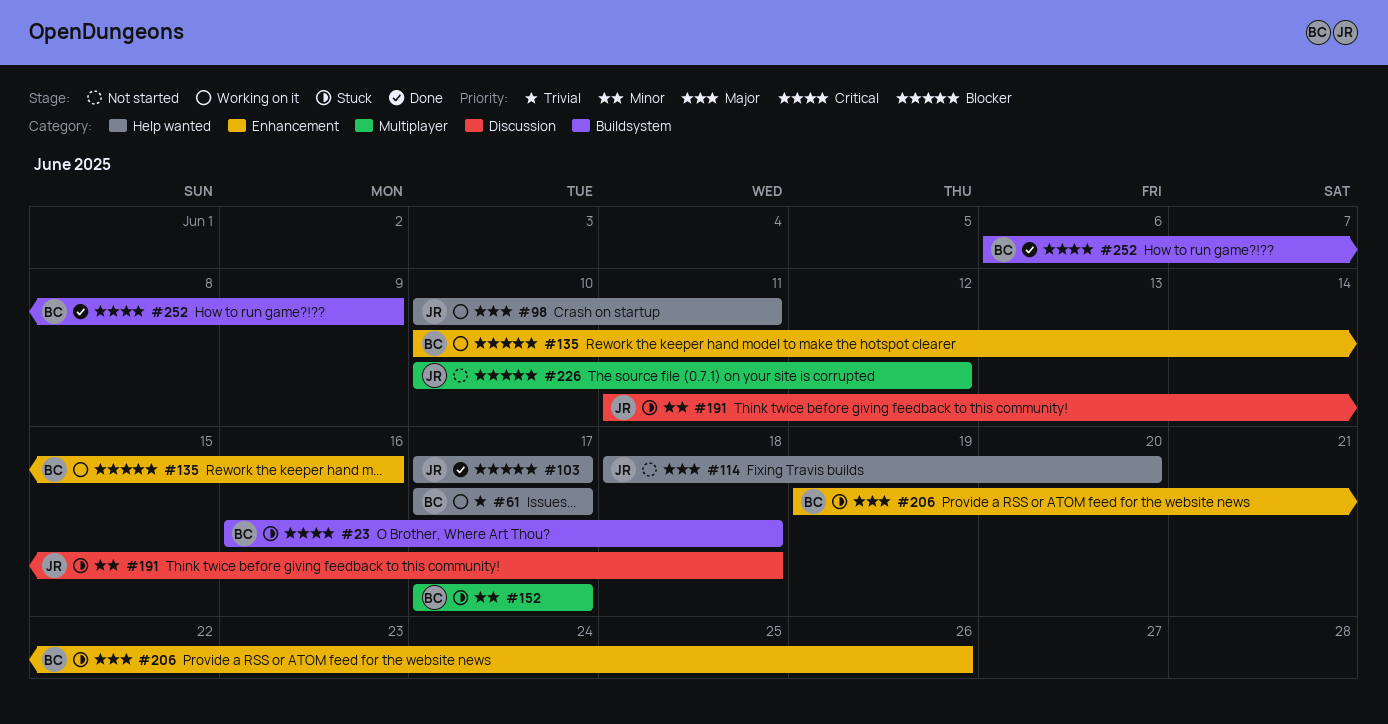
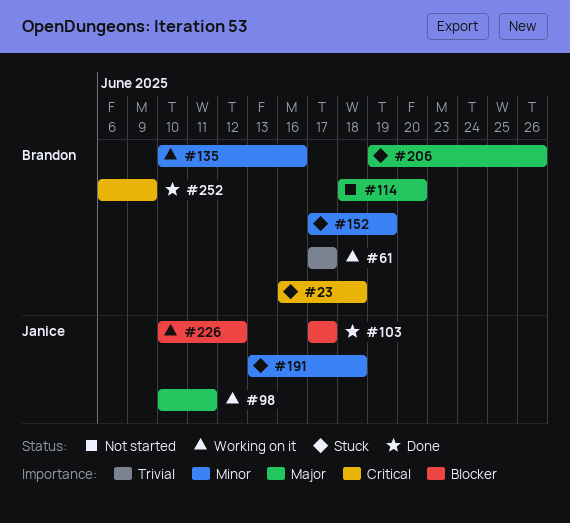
#114, owner: Janice -> Brandon
#135, priority: Blocker -> Minor
#152, due: Jun 17 -> Jun 19
#191, start: Jun 11 -> Jun 13
#226, status: Not started -> Working on it

